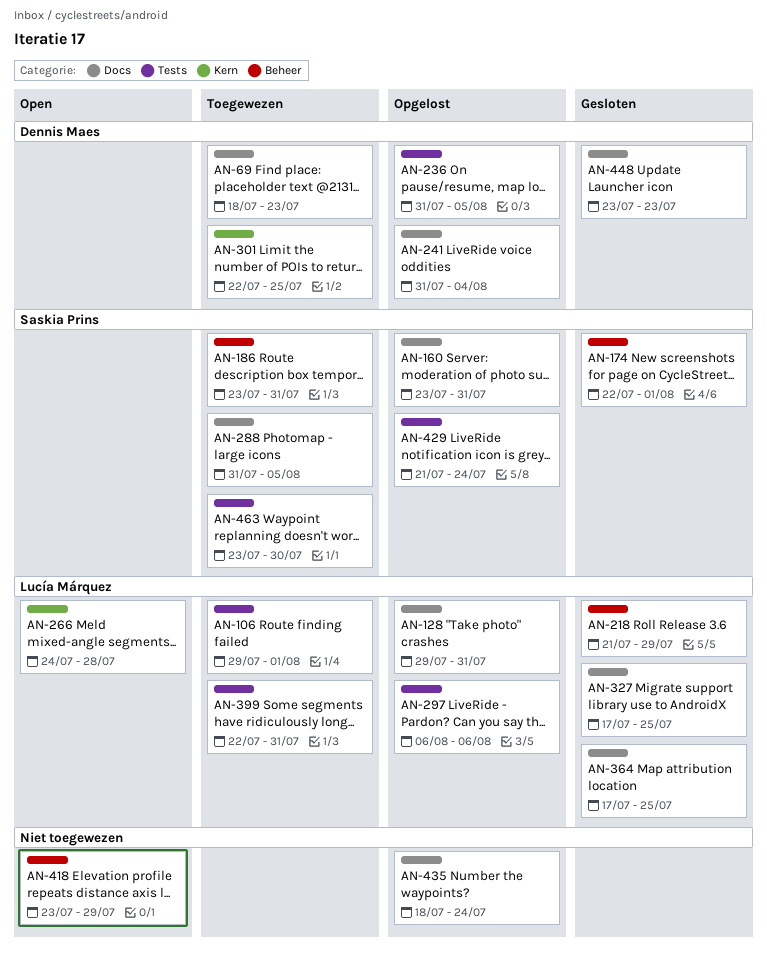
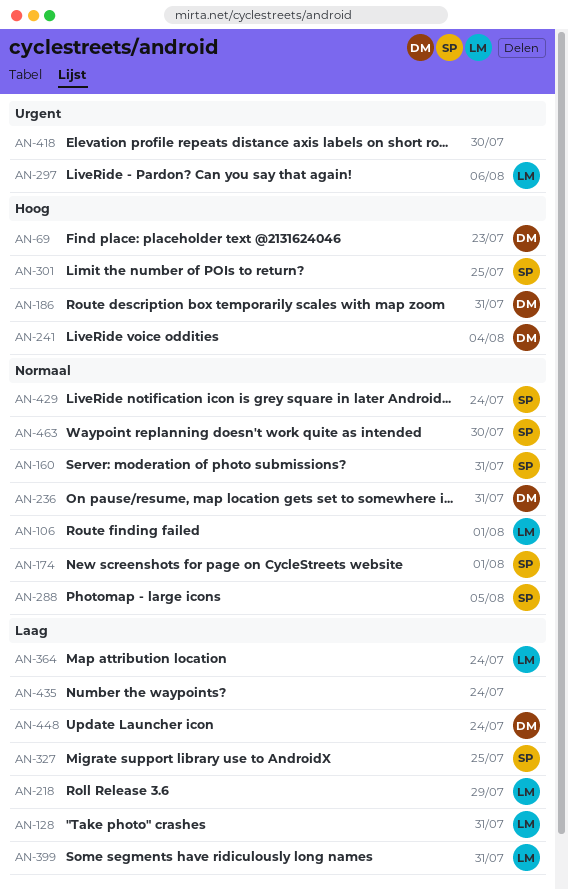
AN-186, owner: Saskia Prins -> Dennis Maes
AN-236, due: Aug 5 -> Jul 31
AN-266: present -> none
AN-301, owner: Dennis Maes -> Saskia Prins
AN-327, owner: Lucía Márquez -> Saskia Prins
AN-364, due: Jul 25 -> Jul 24
AN-418, due: Jul 29 -> Jul 30
AN-448, due: Jul 23 -> Jul 24

